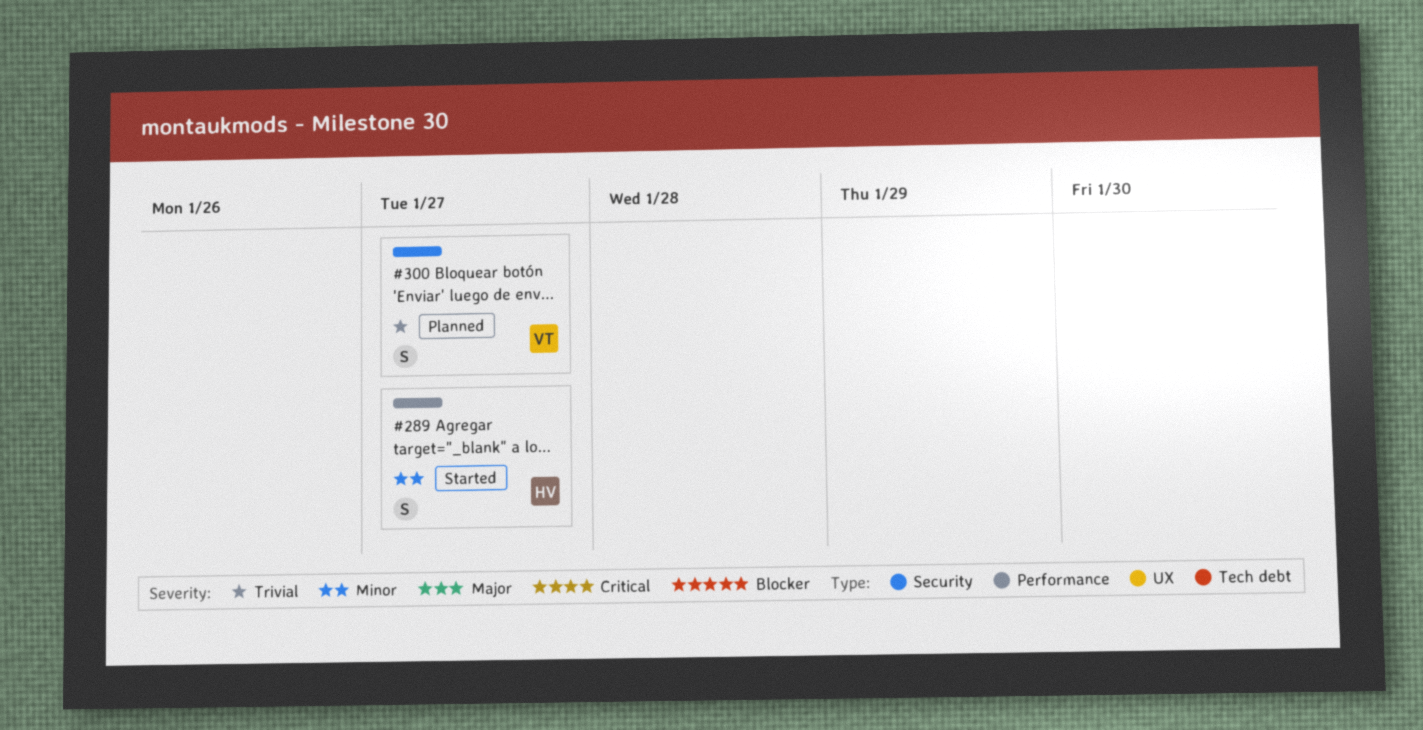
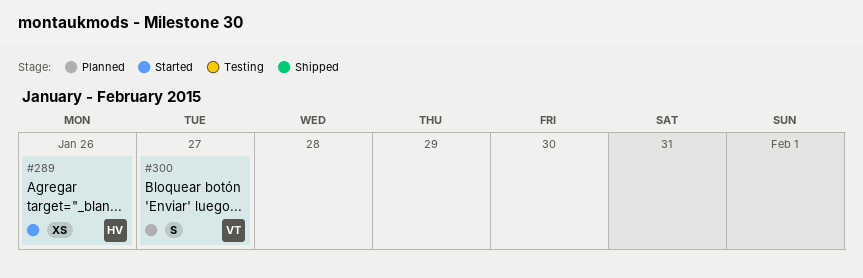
#289, estimate: S -> XS
#289, due: Jan 27 -> Jan 26

